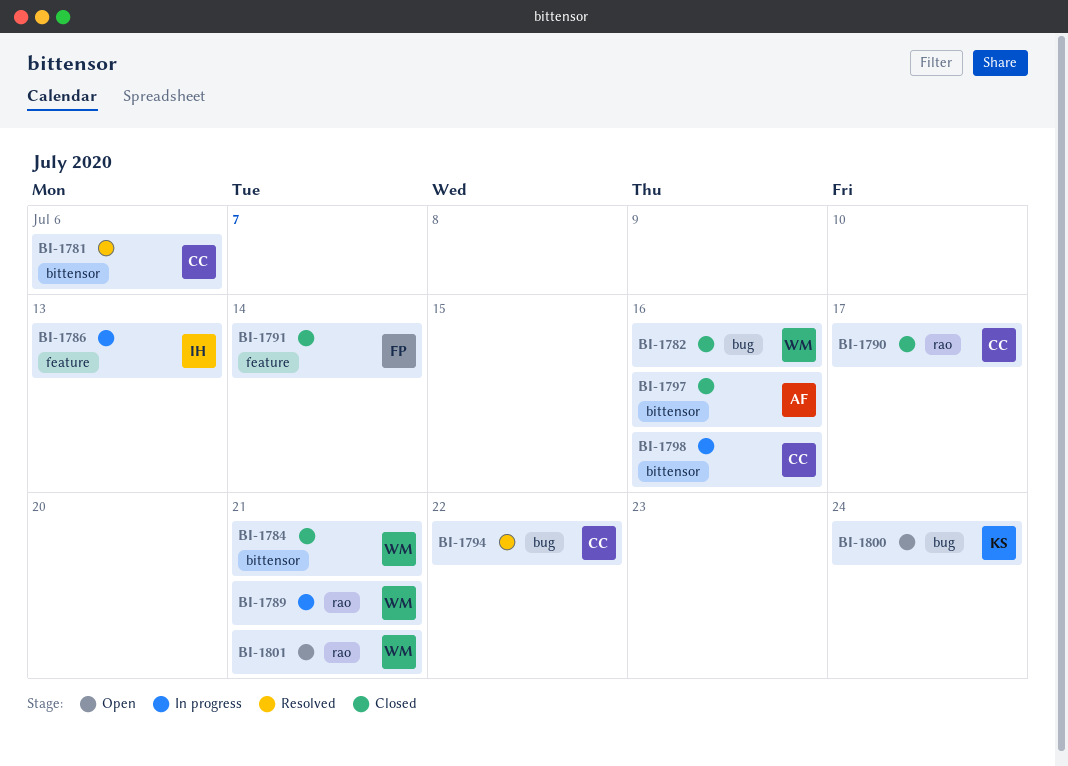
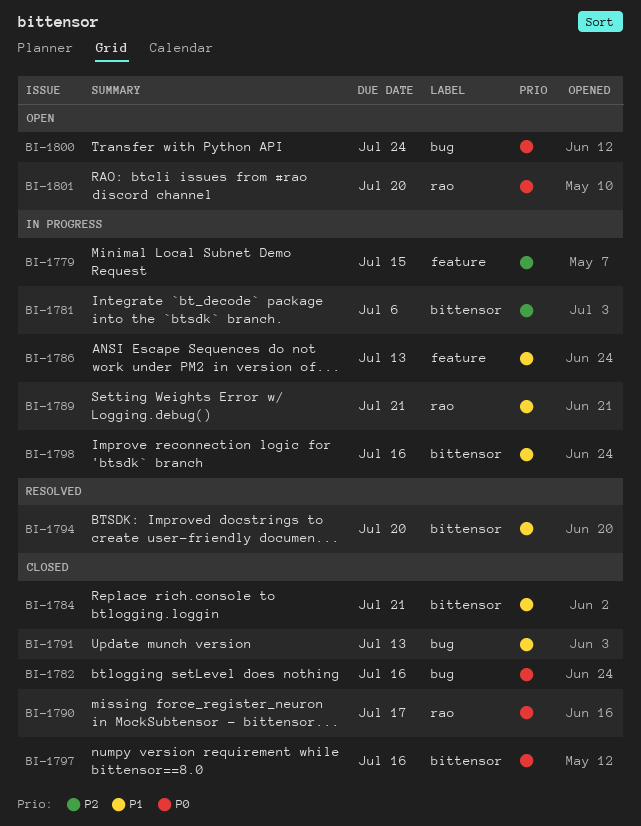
BI-1779: none -> present
BI-1781, status: Resolved -> In progress
BI-1791, label: feature -> bug
BI-1791, due: Jul 14 -> Jul 13
BI-1794, label: bug -> bittensor
BI-1794, due: Jul 22 -> Jul 20
BI-1801, due: Jul 21 -> Jul 20

